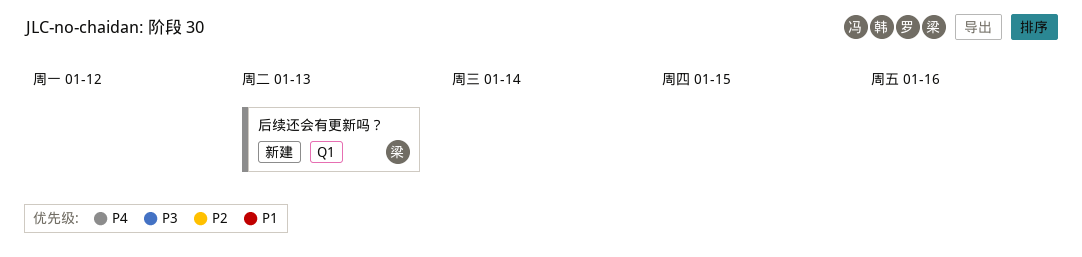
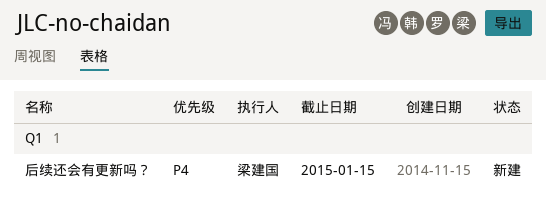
后续还会有更新吗？, due: Jan 13 -> Jan 15

